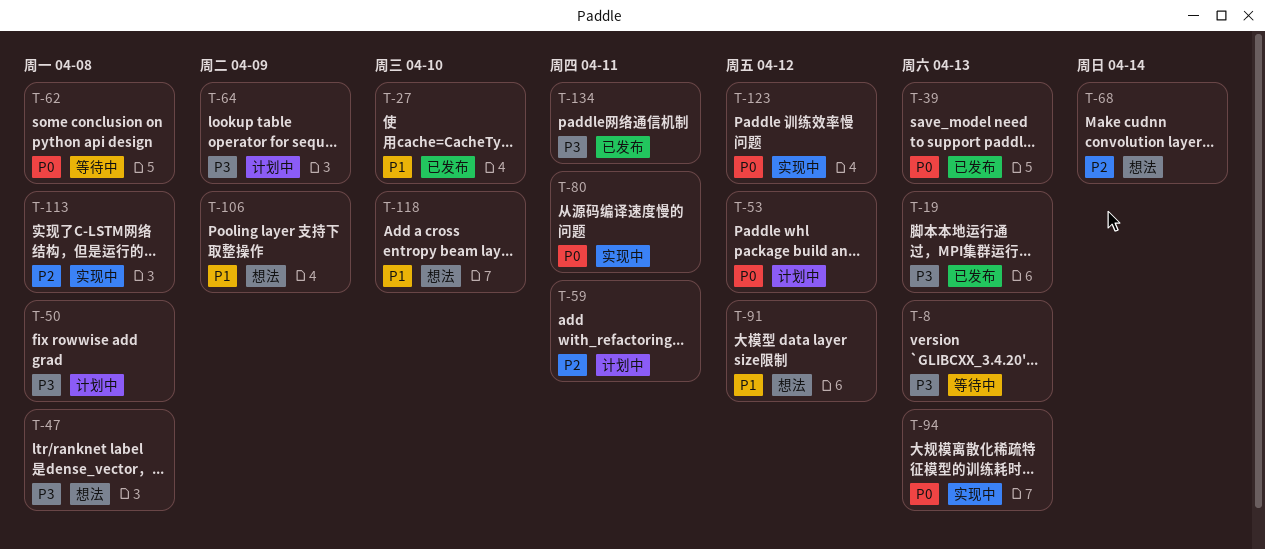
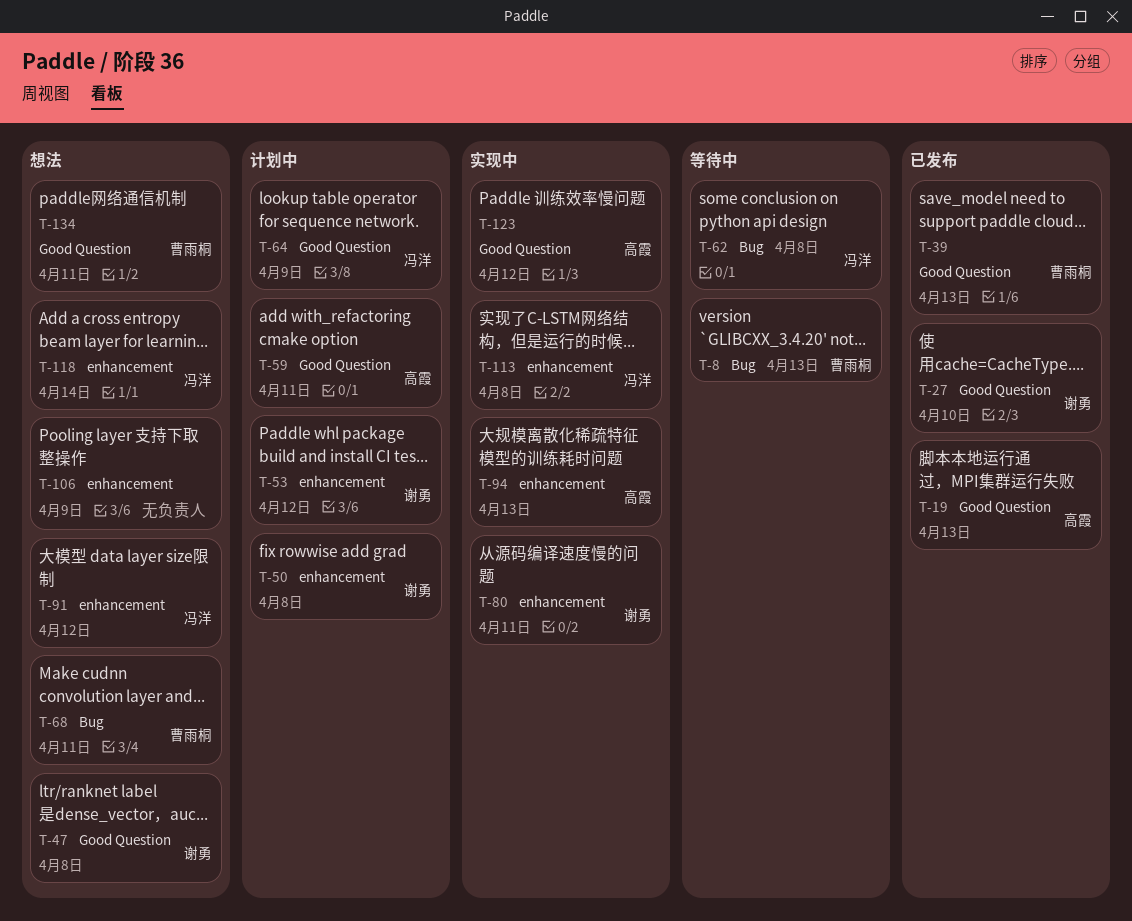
T-68, due: Apr 14 -> Apr 11
T-118, due: Apr 10 -> Apr 14
T-134, status: 已发布 -> 想法

